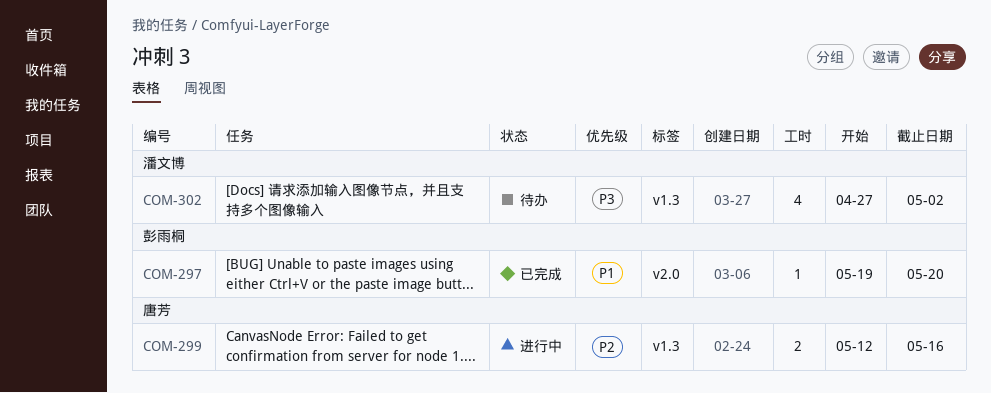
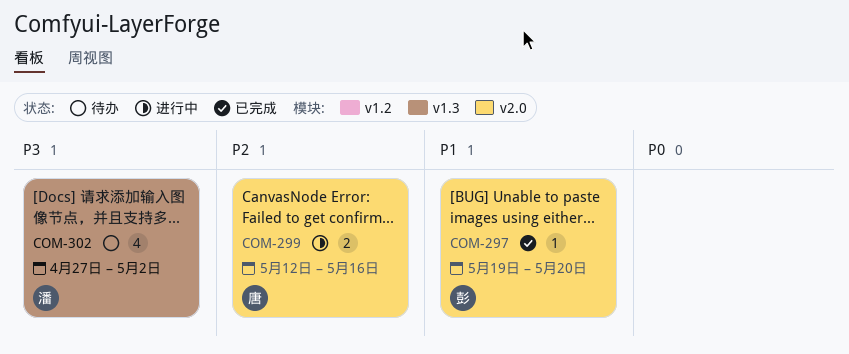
COM-299, label: v1.3 -> v2.0

